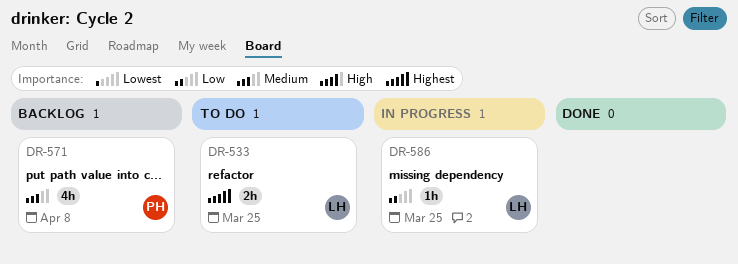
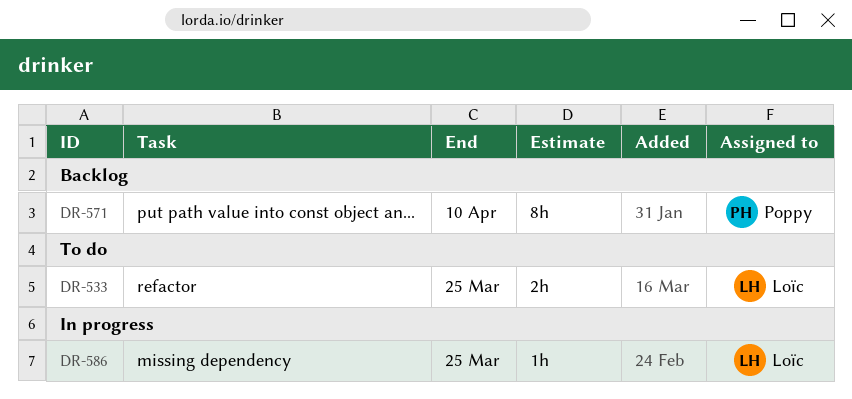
DR-571, estimate: 4h -> 8h
DR-571, due: Apr 8 -> Apr 10

